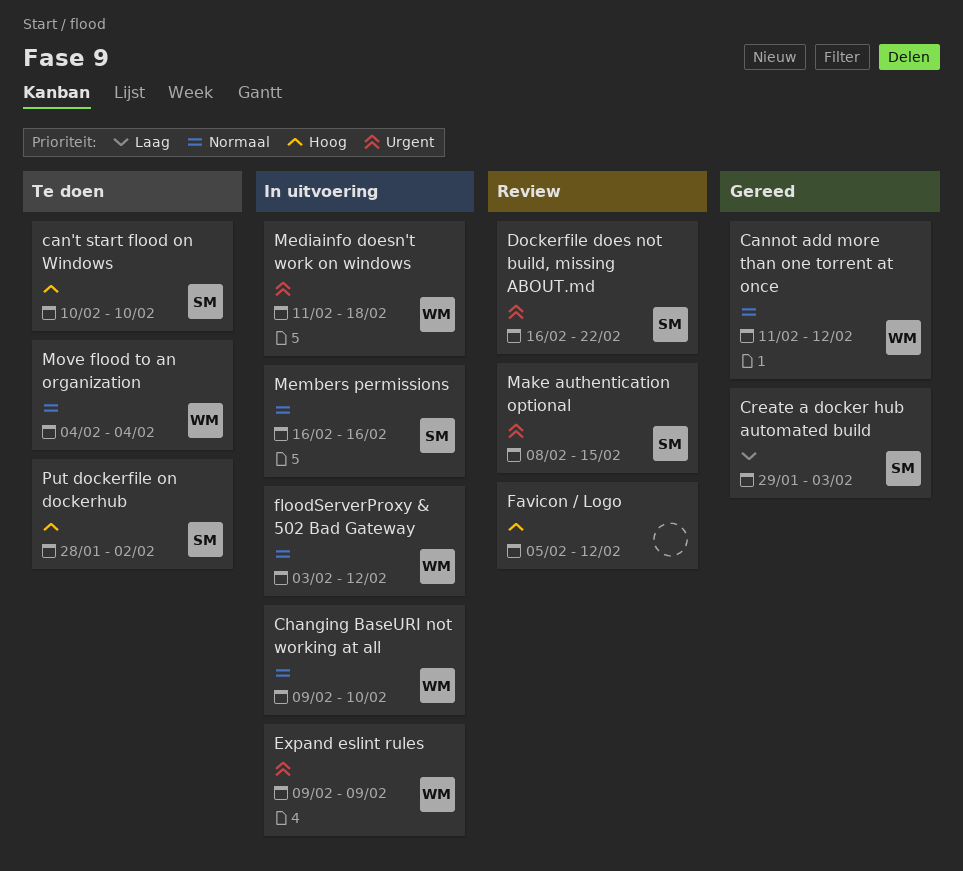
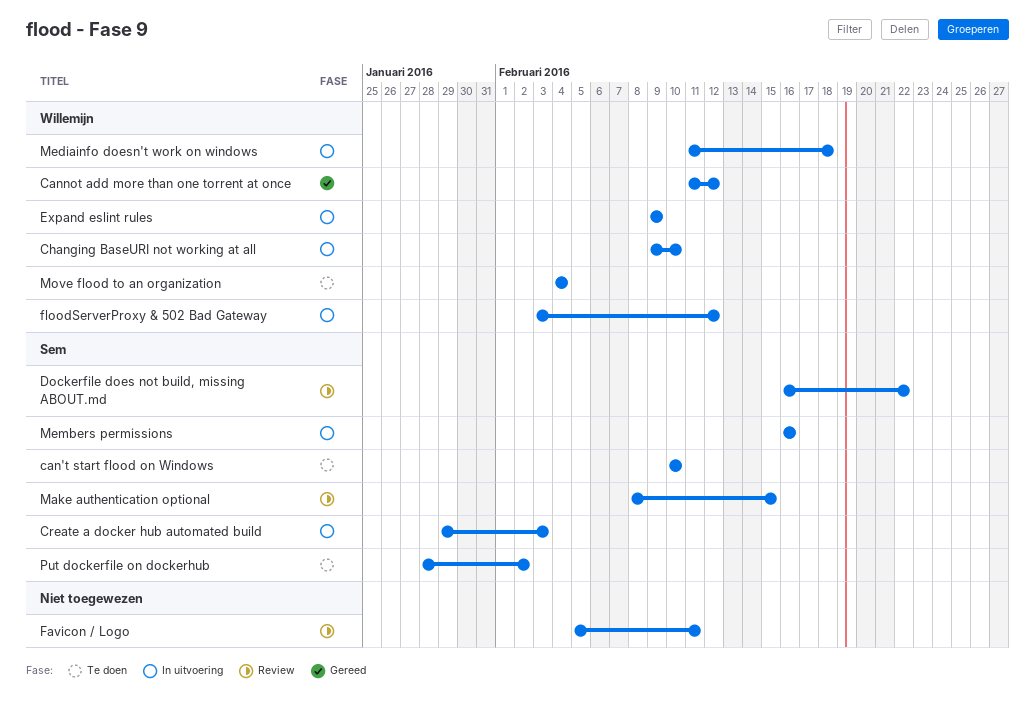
Create a docker hub automated build, status: Gereed -> In uitvoering
Favicon / Logo, due: Feb 12 -> Feb 11

